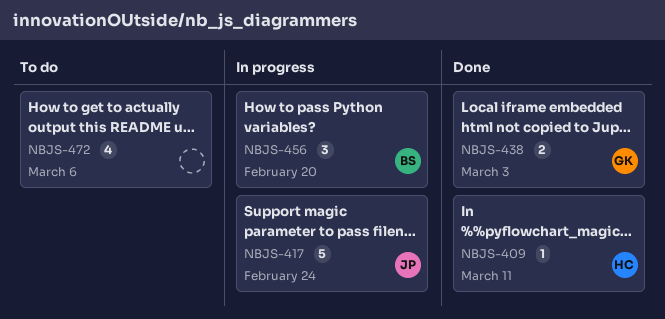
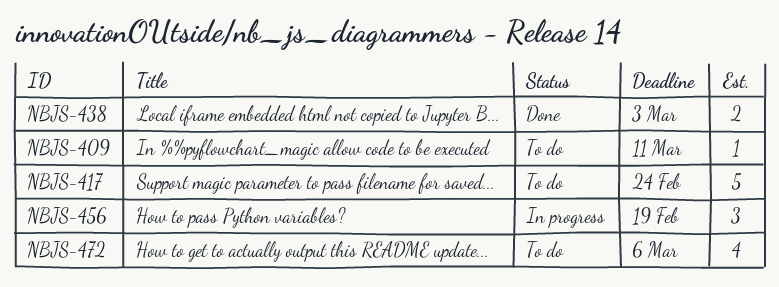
NBJS-409, status: Done -> To do
NBJS-417, status: In progress -> To do
NBJS-456, due: Feb 20 -> Feb 19

